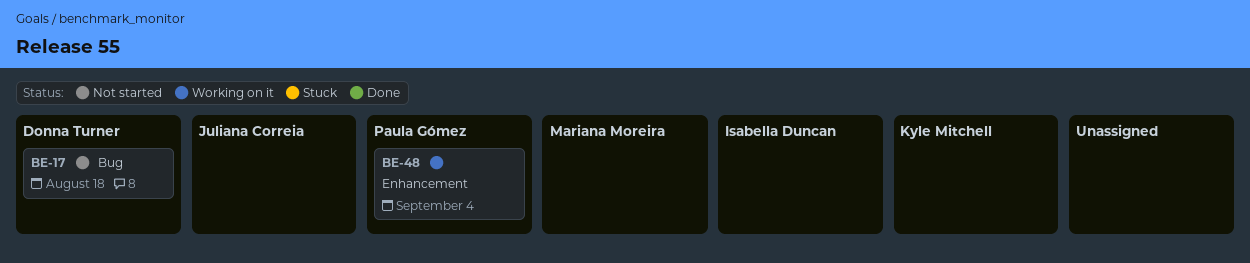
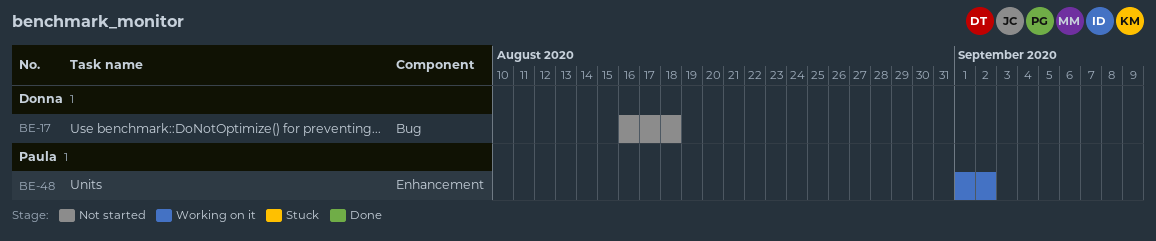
BE-48, due: Sep 4 -> Sep 2

